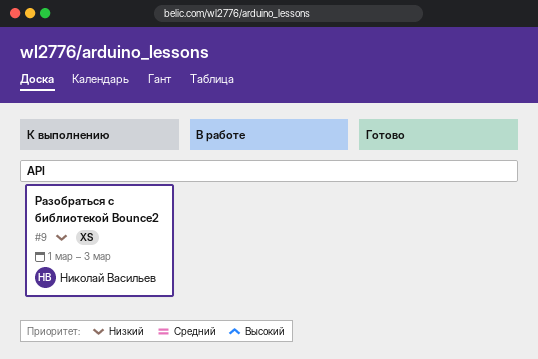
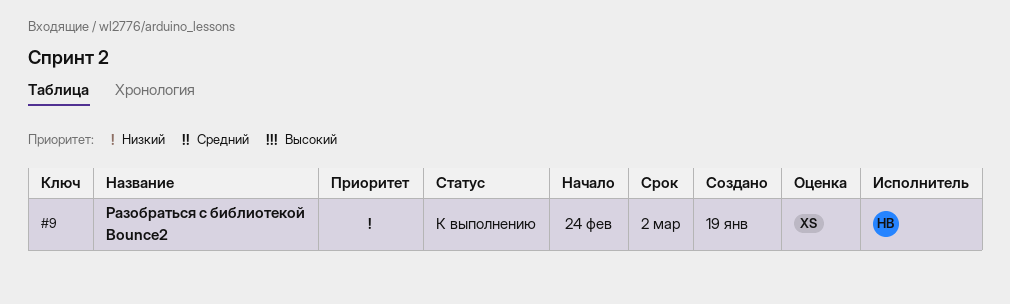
#9, start: Mar 1 -> Feb 24
#9, due: Mar 3 -> Mar 2

